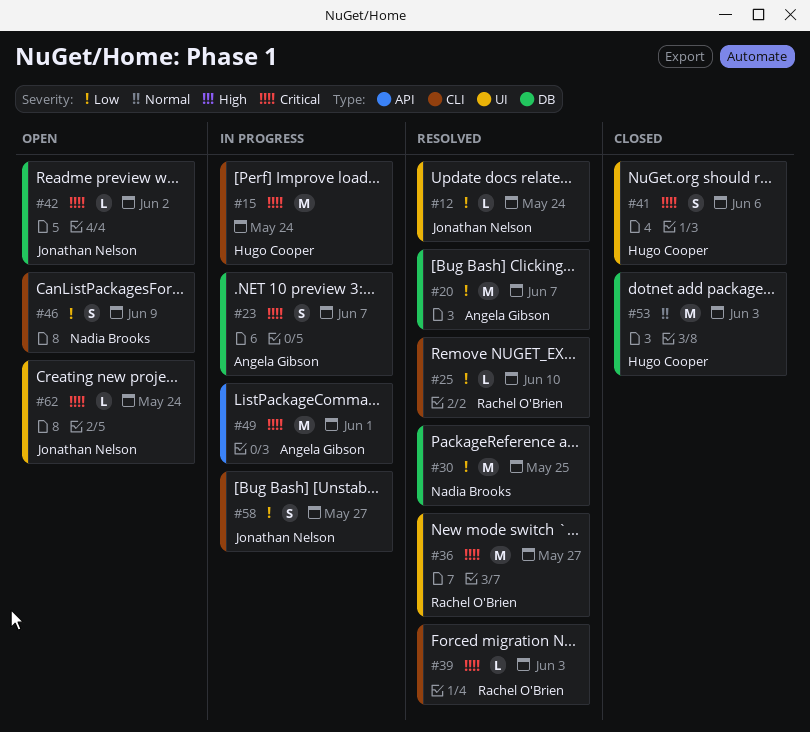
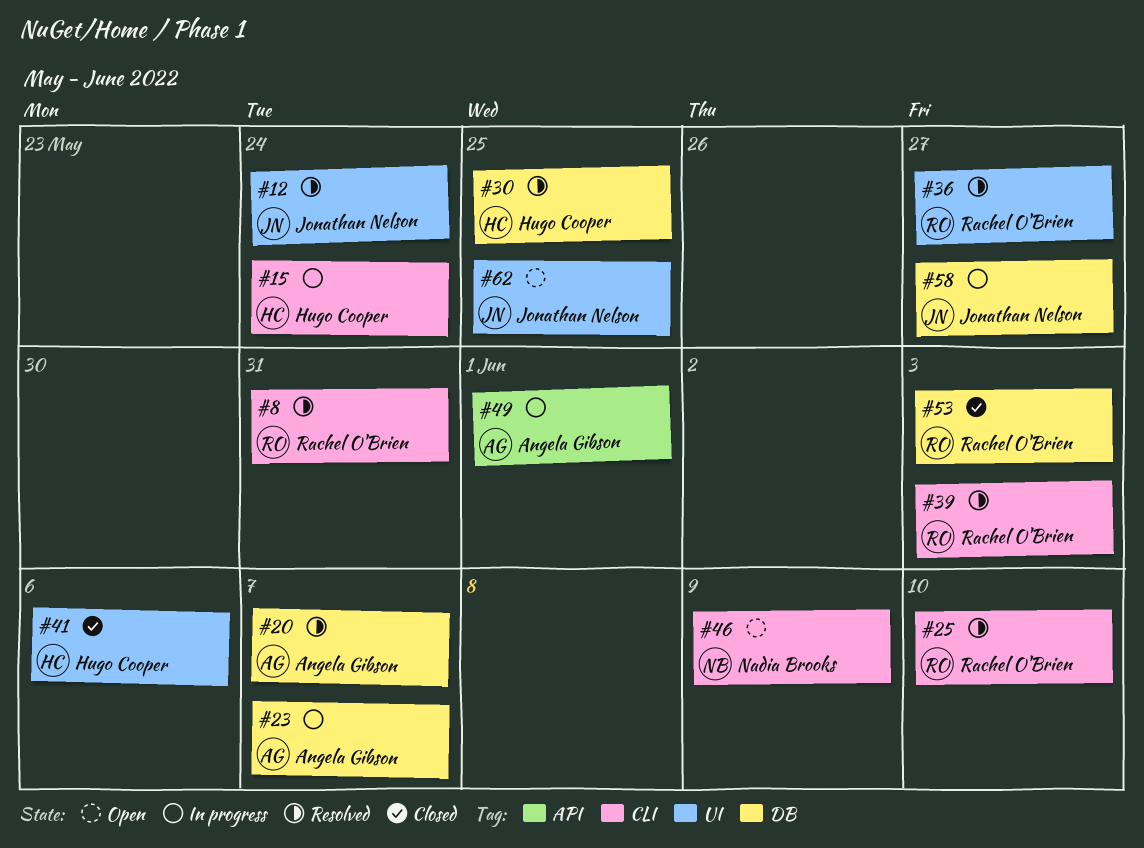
#8: none -> present
#30, owner: Nadia Brooks -> Hugo Cooper
#42: present -> none
#53, owner: Hugo Cooper -> Rachel O'Brien
#58, label: CLI -> DB
#62, due: May 24 -> May 25

